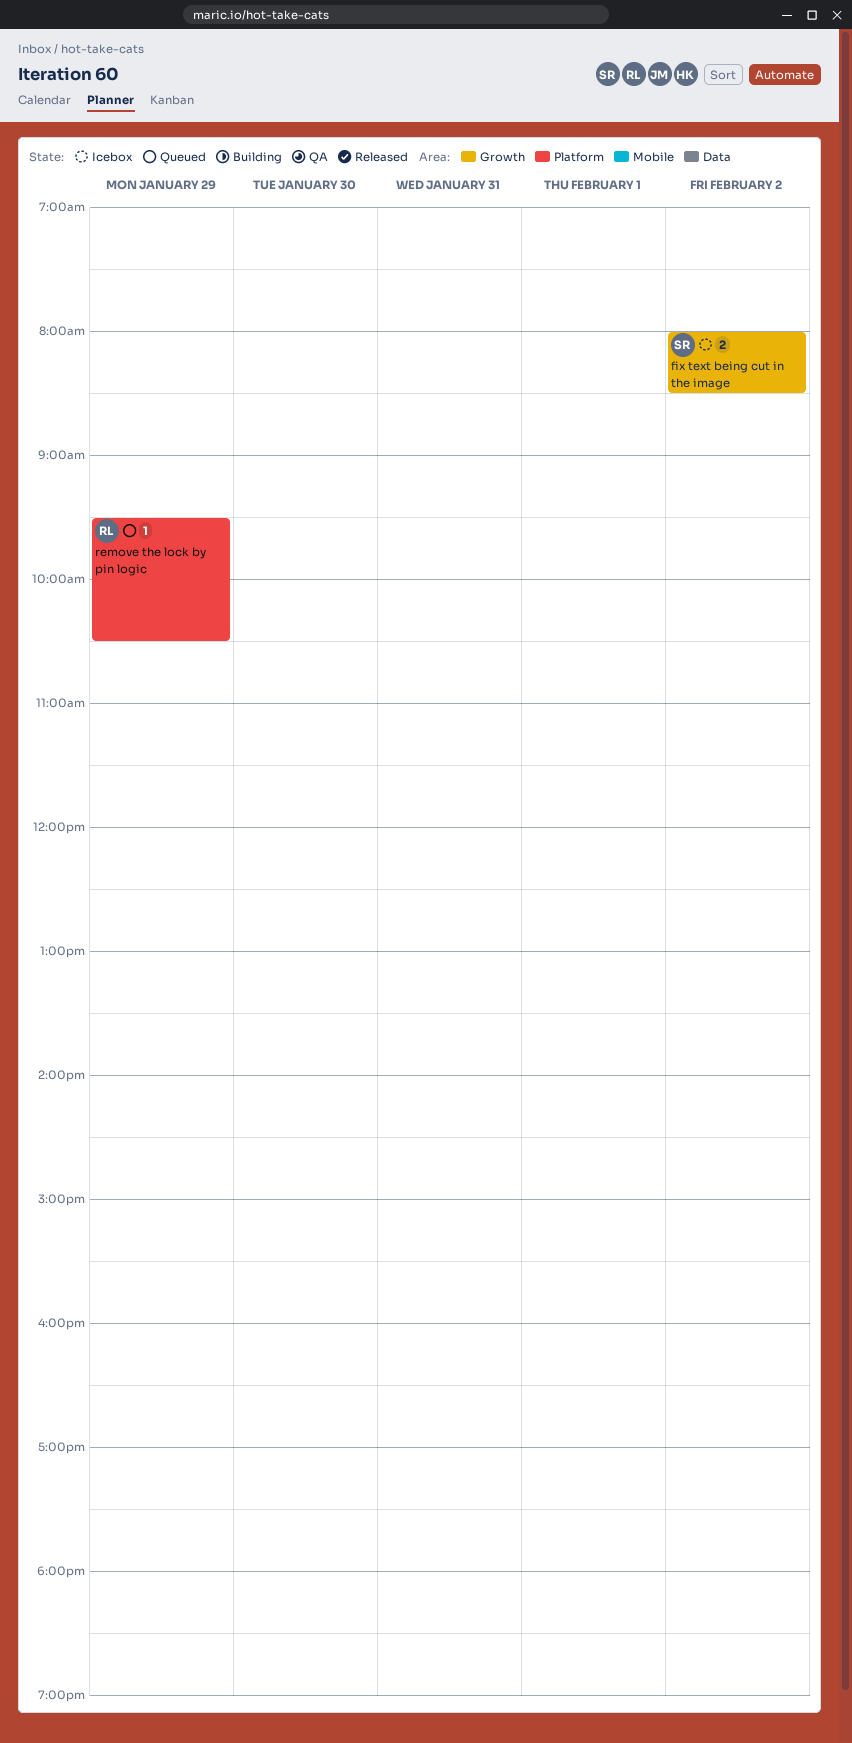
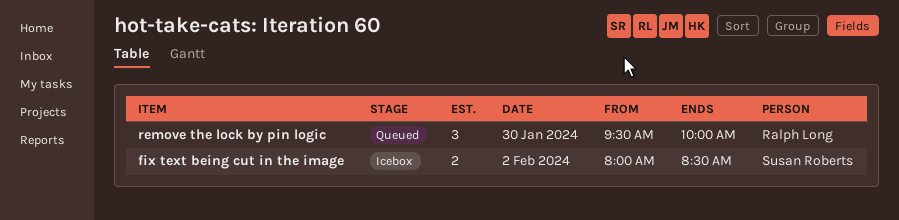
remove the lock by pin logic, estimate: 1 -> 3
remove the lock by pin logic, day: Jan 29 -> Jan 30
remove the lock by pin logic, ends: 10:30 -> 10:00

